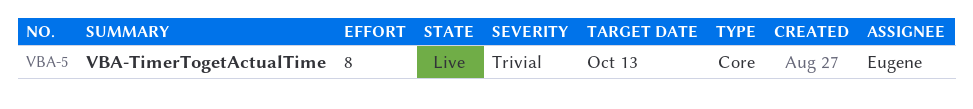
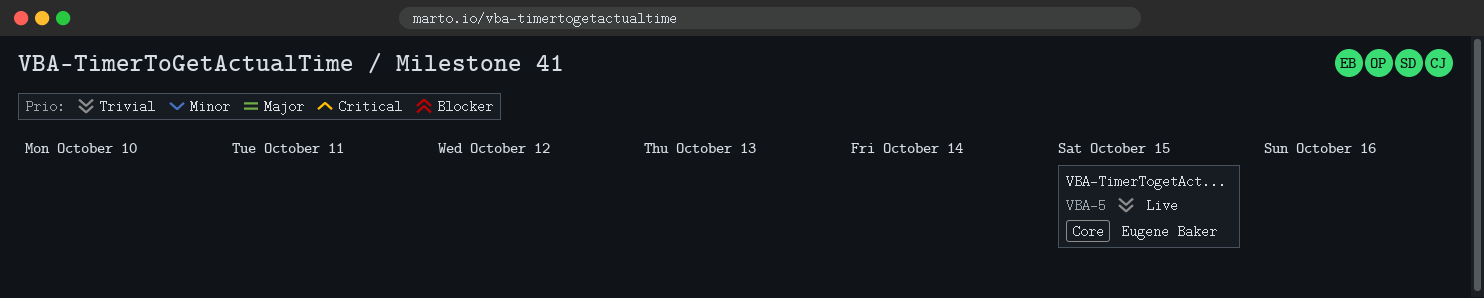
VBA-5, due: Oct 13 -> Oct 15

